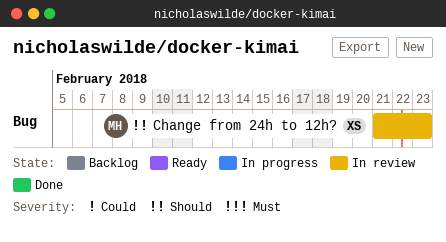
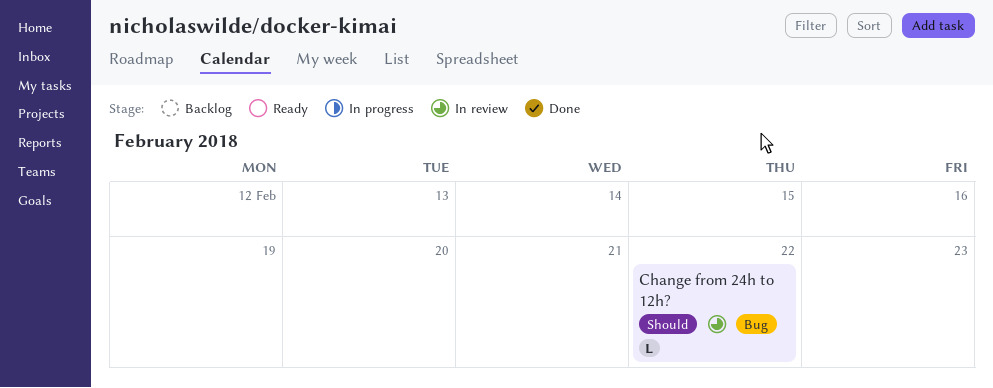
Change from 24h to 12h?, estimate: XS -> L
Change from 24h to 12h?, due: Feb 23 -> Feb 22

